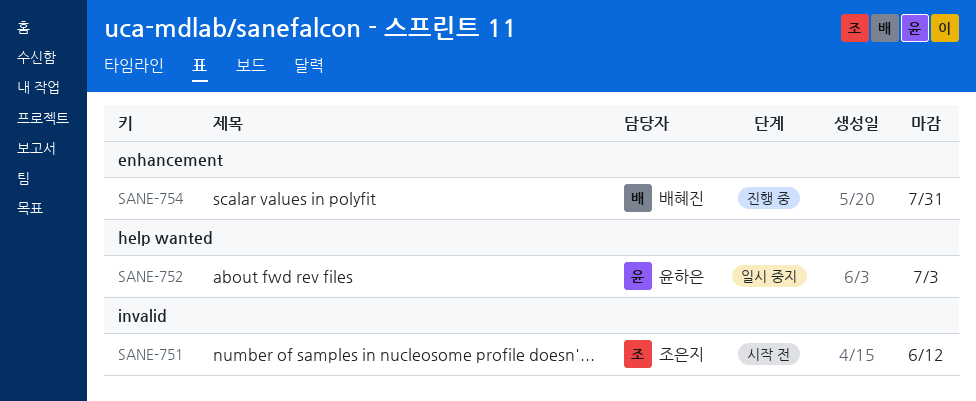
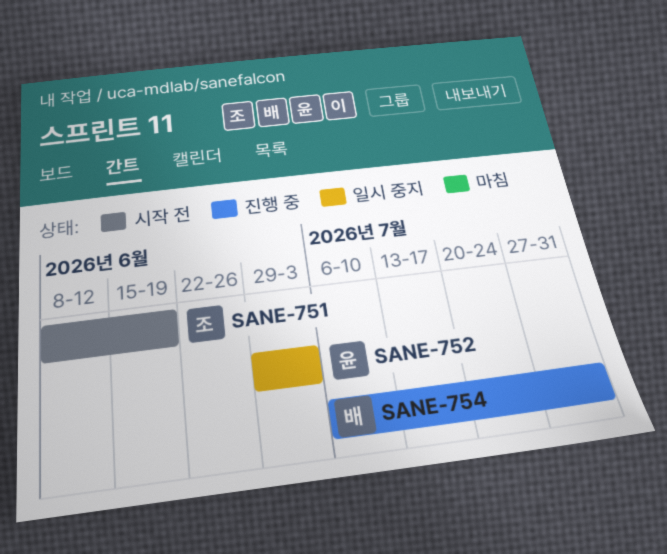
SANE-751, due: Jun 12 -> Jun 19

